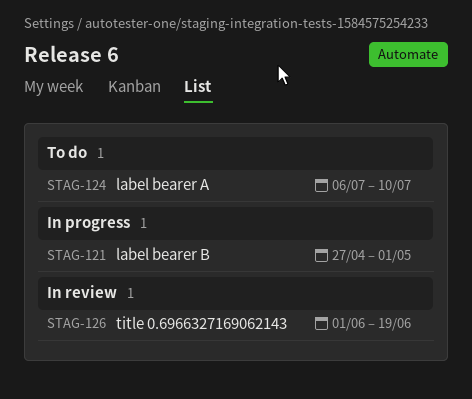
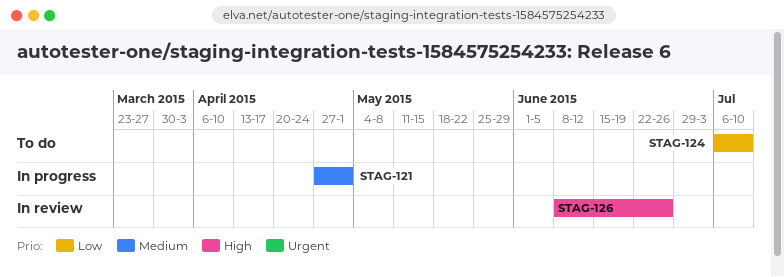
STAG-126, start: Jun 1 -> Jun 8
STAG-126, due: Jun 19 -> Jun 26

